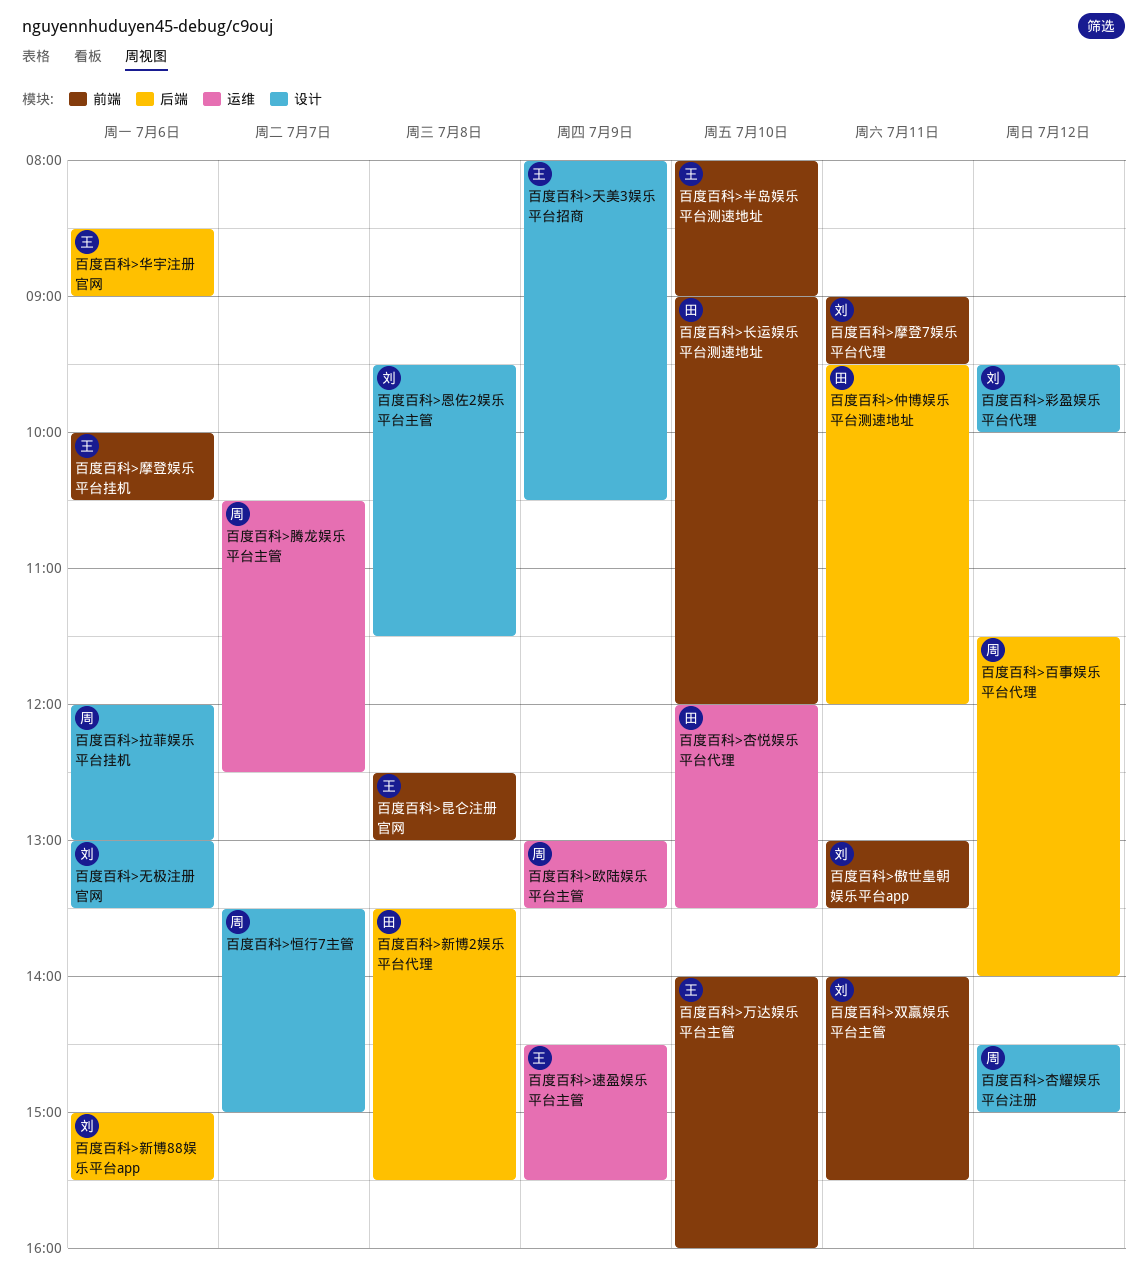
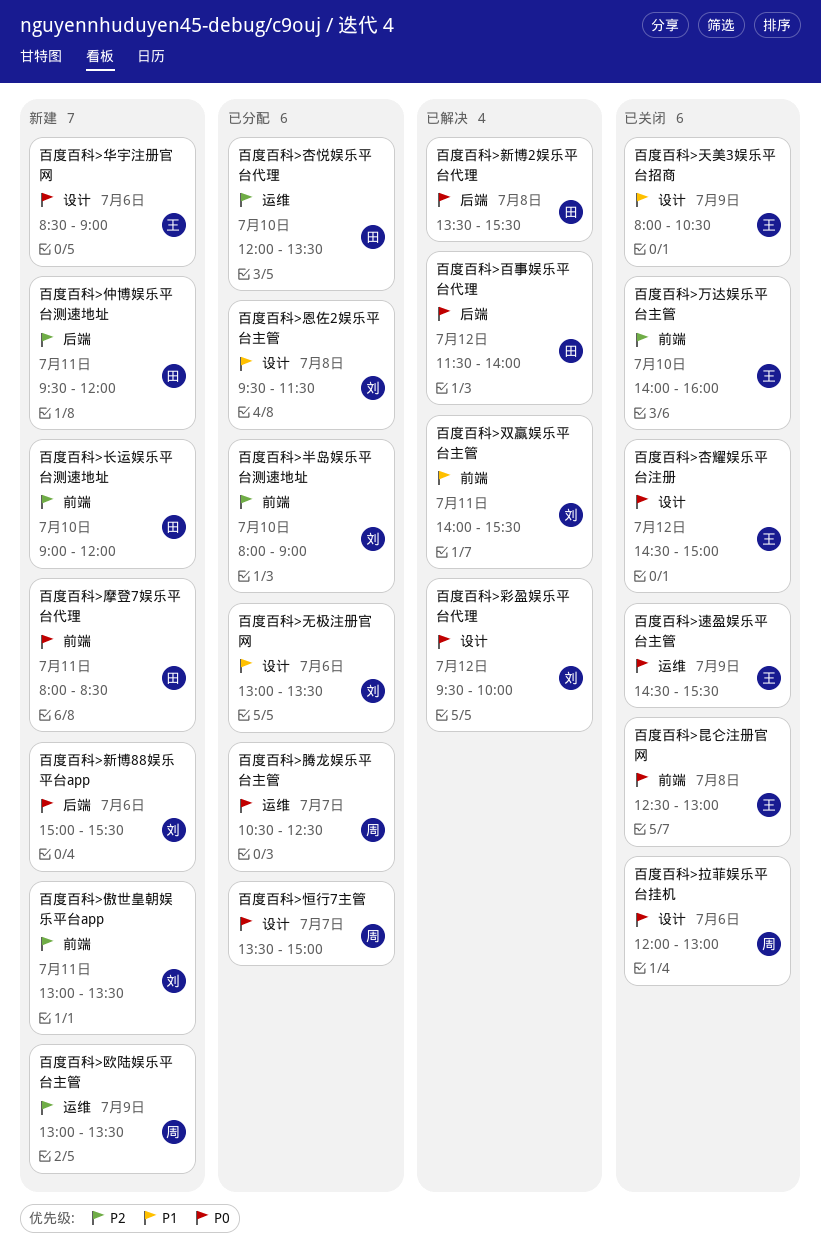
百度百科>半岛娱乐平台测速地址, owner: 王 -> 刘
百度百科>华宇注册官网, label: 后端 -> 设计
百度百科>摩登7娱乐平台代理, owner: 刘 -> 田
百度百科>摩登7娱乐平台代理, begins: 09:00 -> 08:00
百度百科>摩登7娱乐平台代理, ends: 09:30 -> 08:30
百度百科>摩登娱乐平台挂机: present -> none
百度百科>杏耀娱乐平台注册, owner: 周 -> 王
百度百科>百事娱乐平台代理, owner: 周 -> 田

